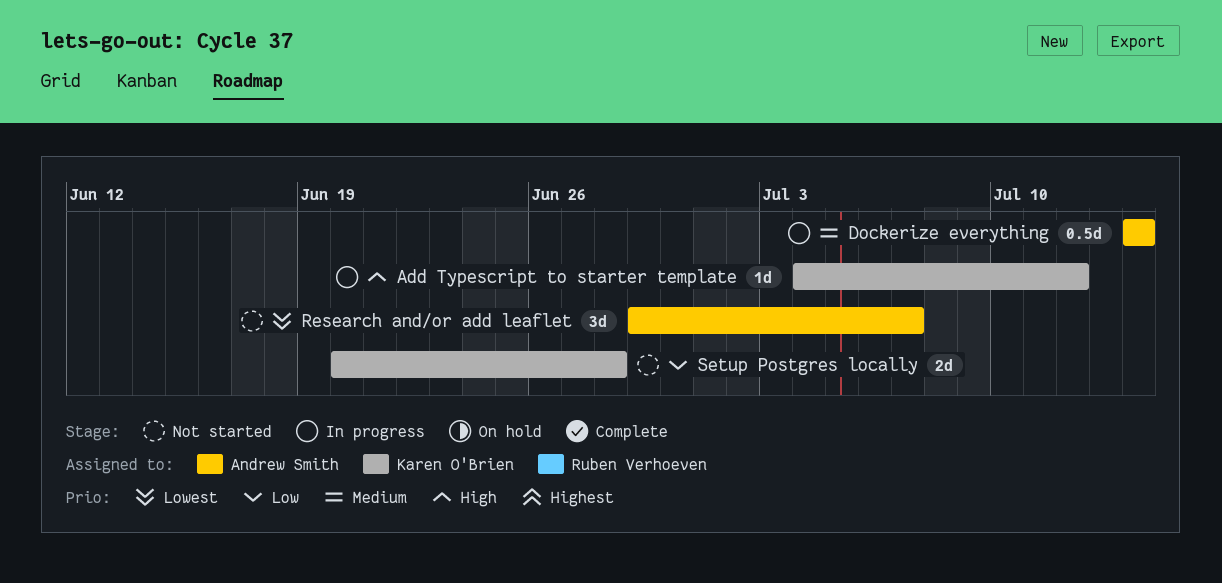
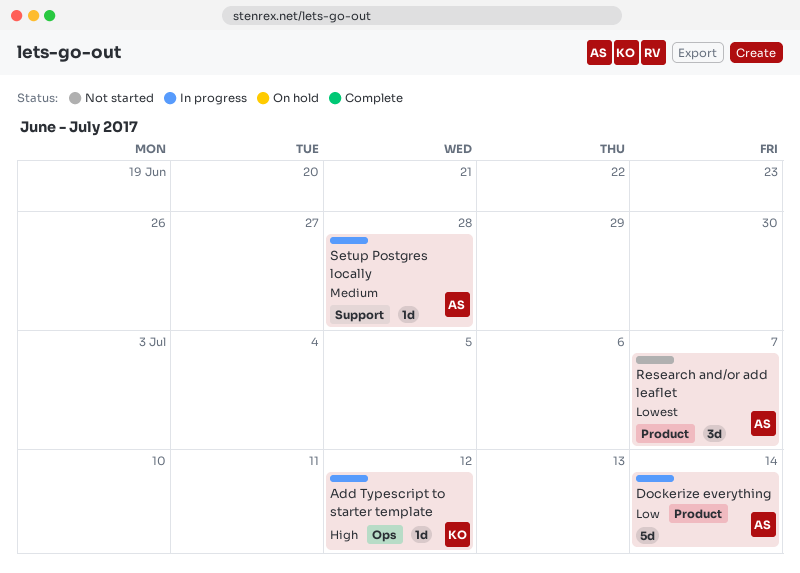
Dockerize everything, priority: Medium -> Low
Dockerize everything, estimate: 0.5d -> 5d
Setup Postgres locally, status: Not started -> In progress
Setup Postgres locally, owner: Karen O'Brien -> Andrew Smith
Setup Postgres locally, priority: Low -> Medium
Setup Postgres locally, estimate: 2d -> 1d

